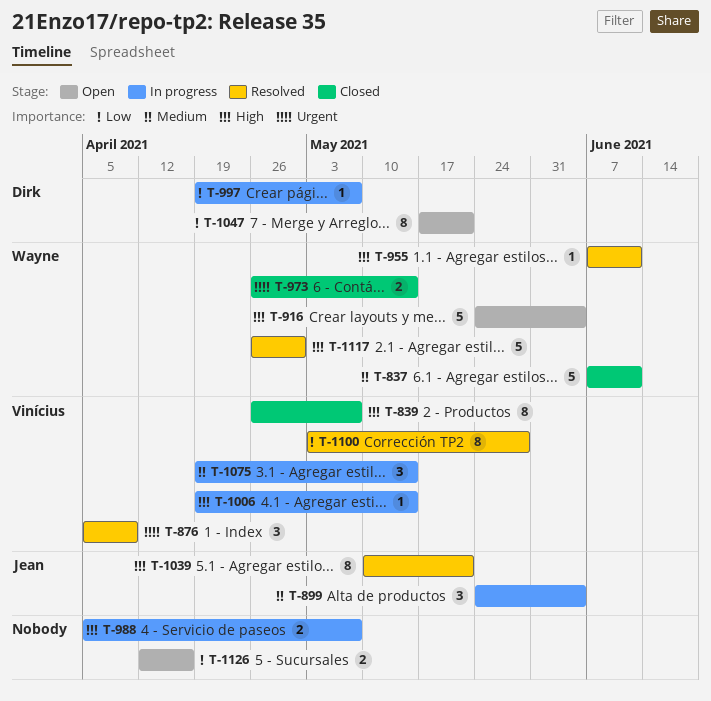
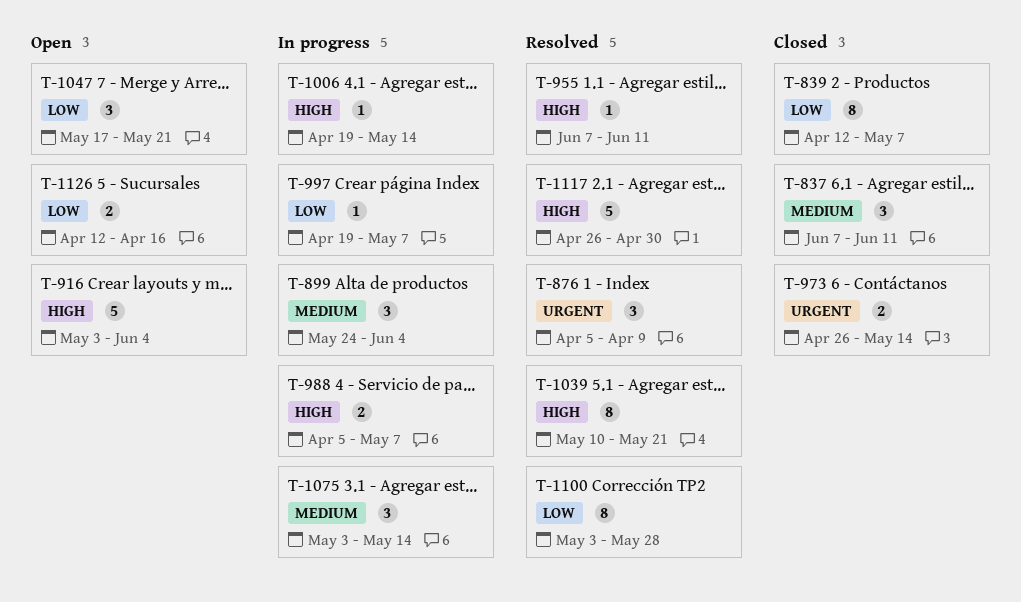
T-837, estimate: 5 -> 3
T-839, priority: High -> Low
T-839, start: Apr 26 -> Apr 12
T-916, start: May 24 -> May 3
T-1047, estimate: 8 -> 3
T-1075, start: Apr 19 -> May 3

